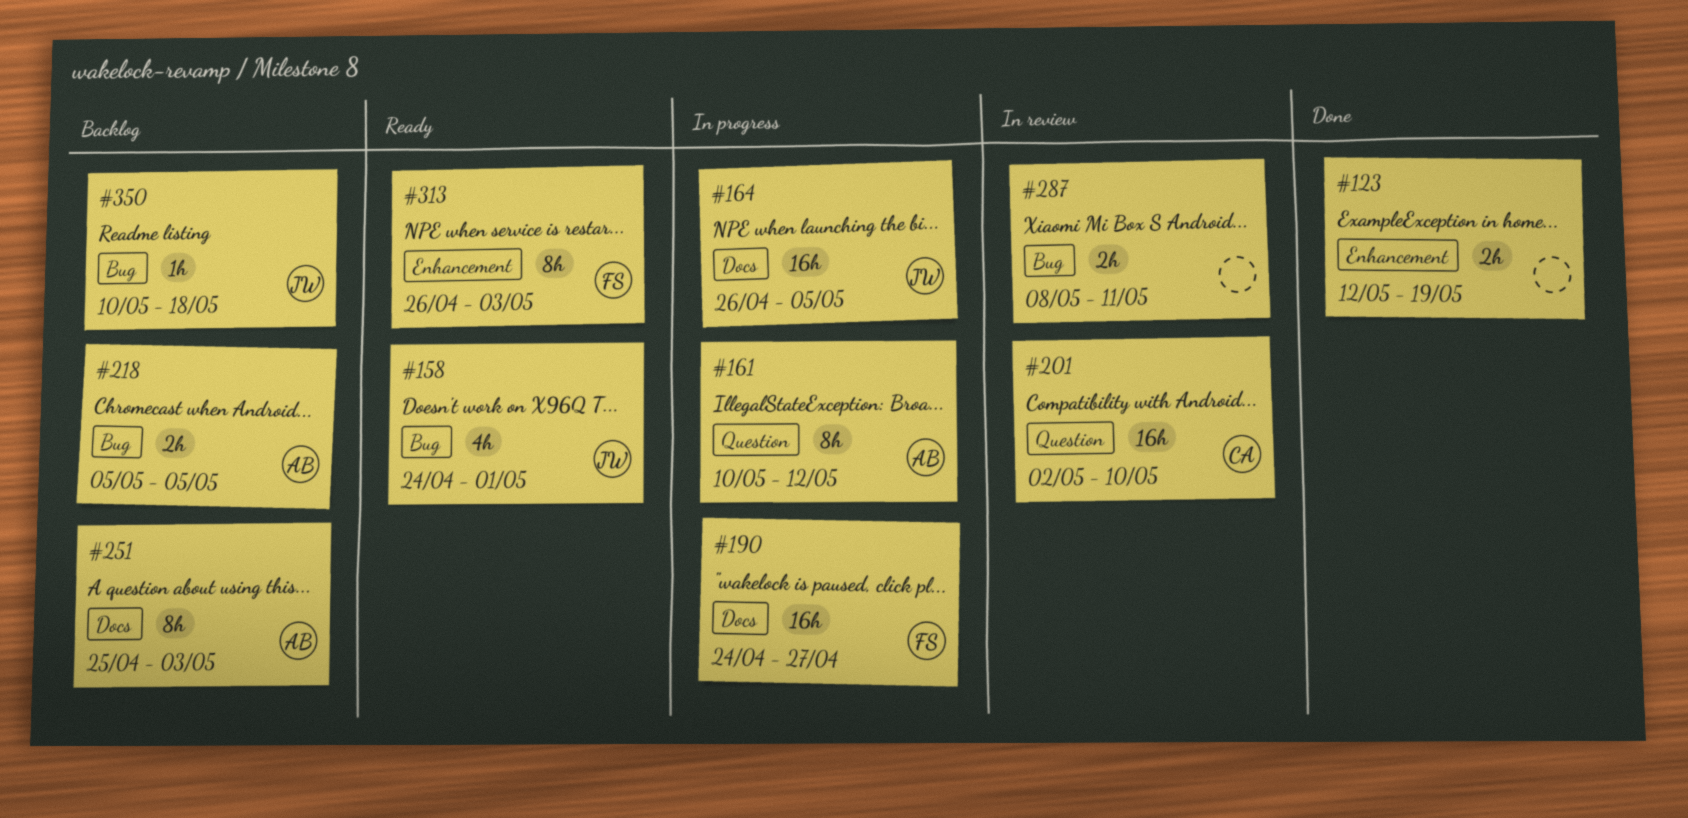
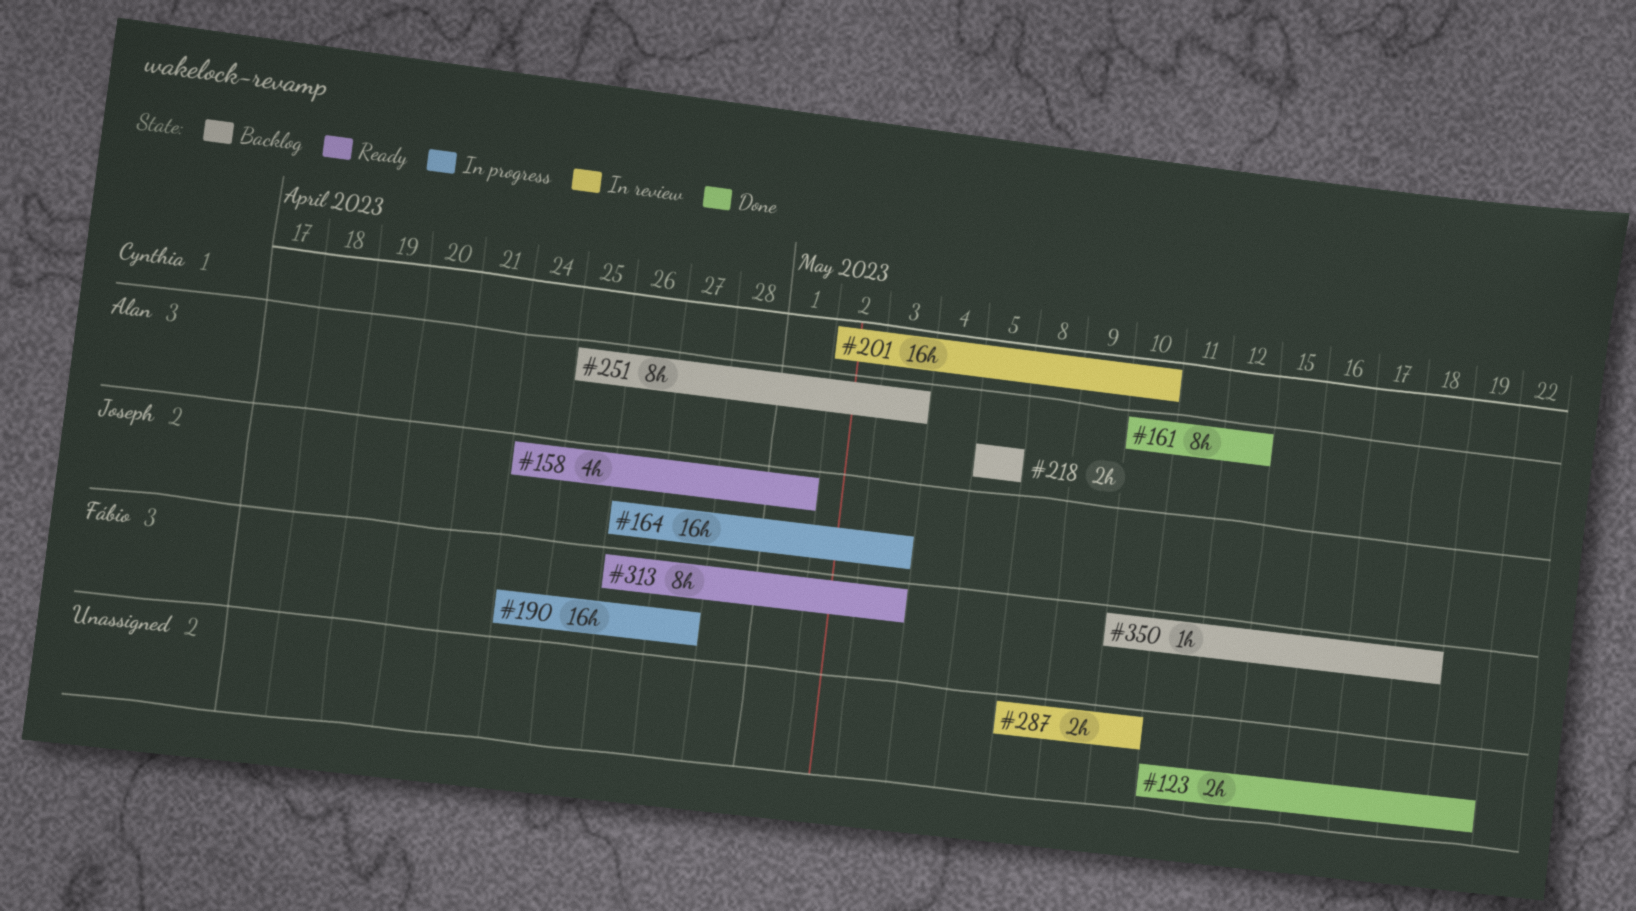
#123, start: May 12 -> May 11
#161, status: In progress -> Done
#164, due: May 5 -> May 3
#287, due: May 11 -> May 10
#350, owner: Joseph -> Fábio

